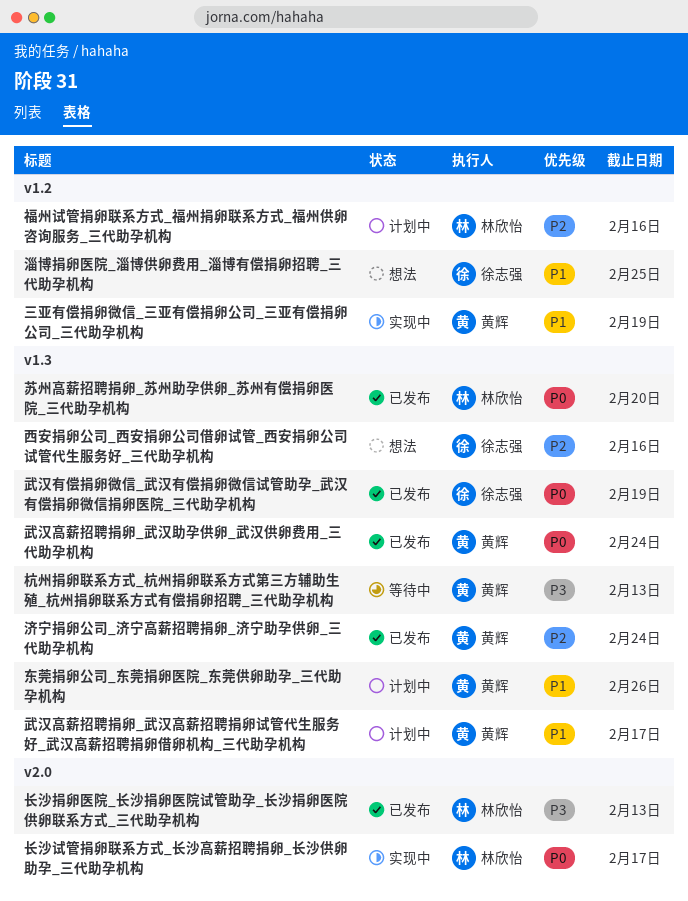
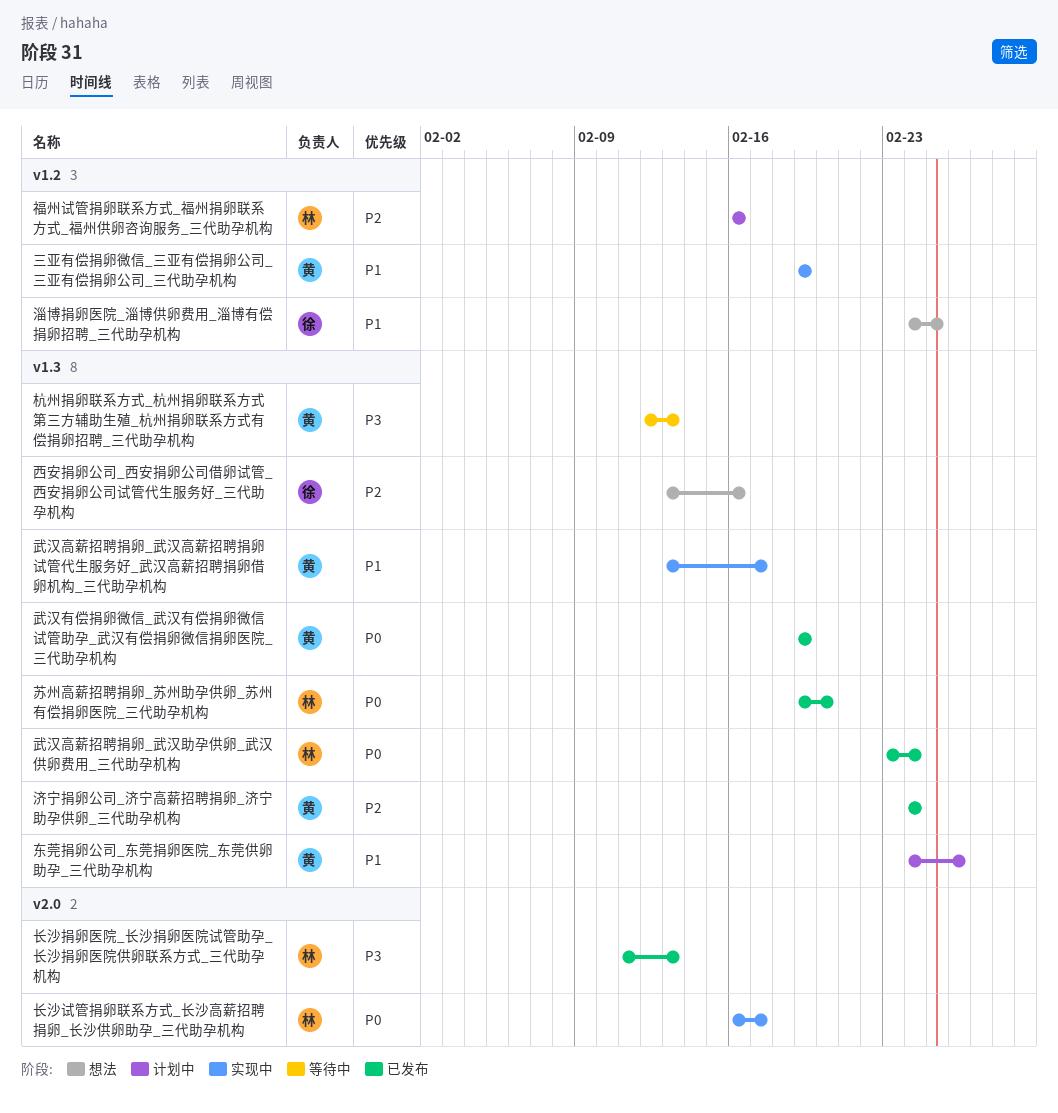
武汉有偿捐卵微信_武汉有偿捐卵微信试管助孕_武汉有偿捐卵微信捐卵医院_三代助孕机构, owner: 徐志强 -> 黄辉
武汉高薪招聘捐卵_武汉助孕供卵_武汉供卵费用_三代助孕机构, owner: 黄辉 -> 林欣怡
武汉高薪招聘捐卵_武汉高薪招聘捐卵试管代生服务好_武汉高薪招聘捐卵借卵机构_三代助孕机构, status: 计划中 -> 实现中

